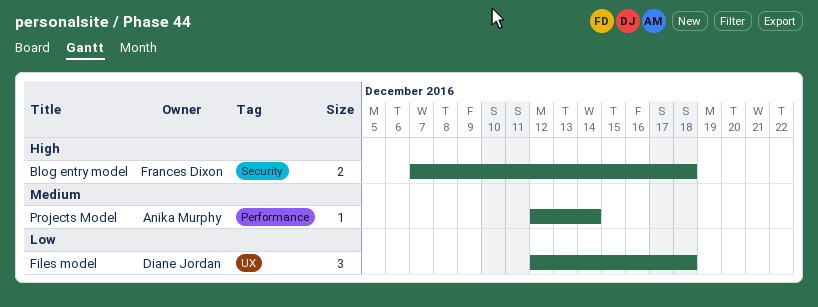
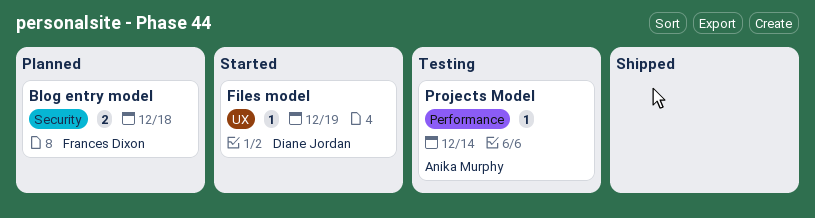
Files model, estimate: 3 -> 1
Files model, due: Dec 18 -> Dec 19

